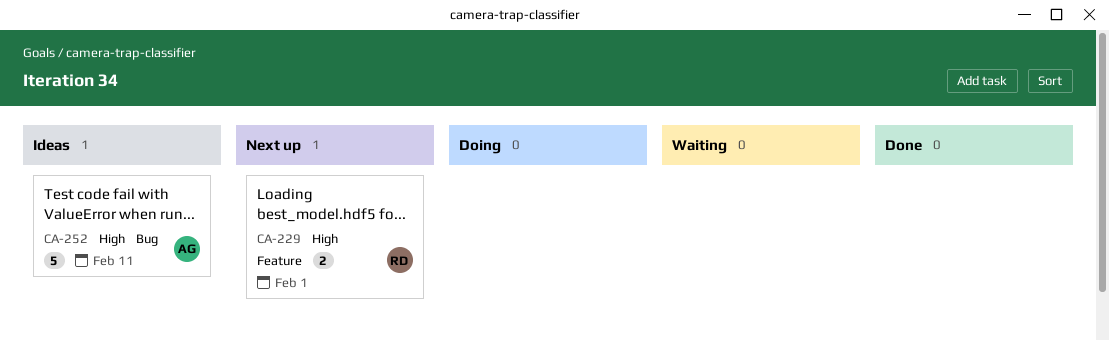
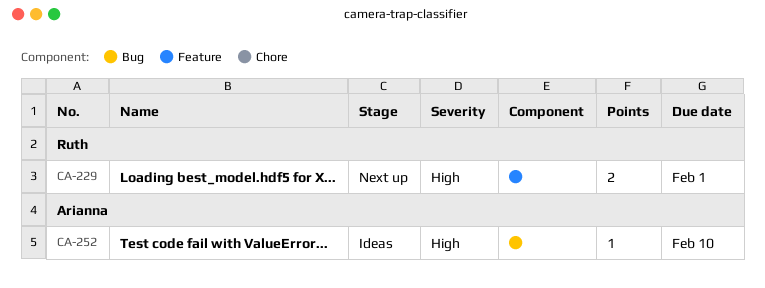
CA-252, estimate: 5 -> 1
CA-252, due: Feb 11 -> Feb 10

